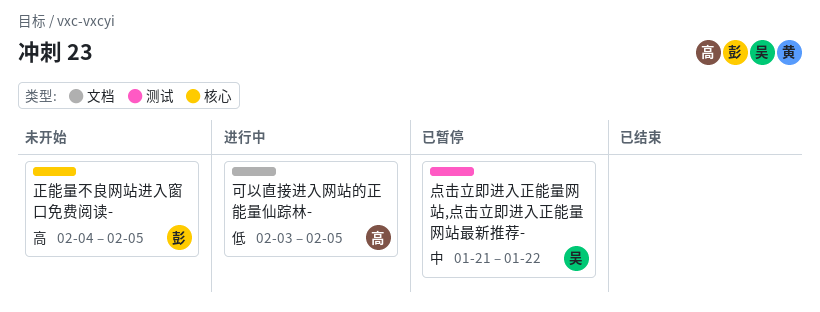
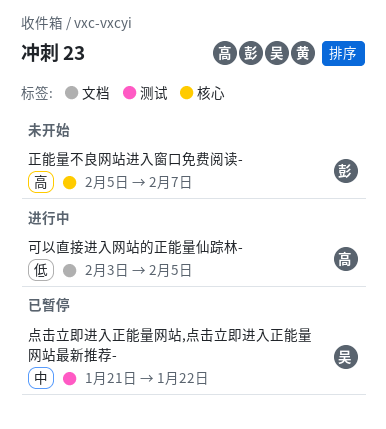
正能量不良网站进入窗口免费阅读-, start: Feb 4 -> Feb 5
正能量不良网站进入窗口免费阅读-, due: Feb 5 -> Feb 7

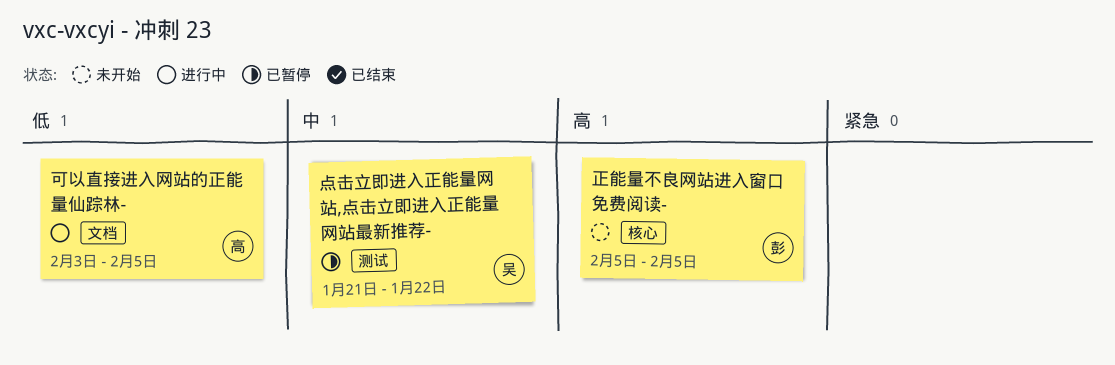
正能量不良网站进入窗口免费阅读-, due: Feb 7 -> Feb 5

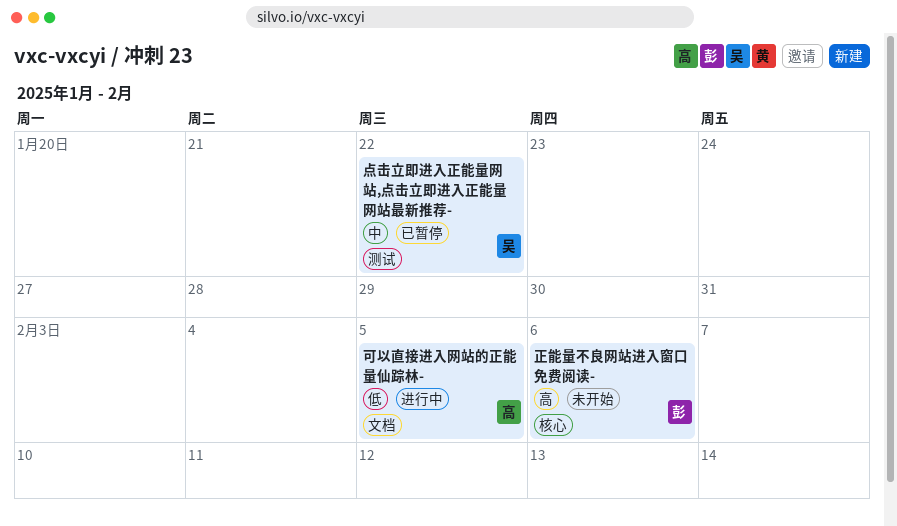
正能量不良网站进入窗口免费阅读-, due: Feb 5 -> Feb 6

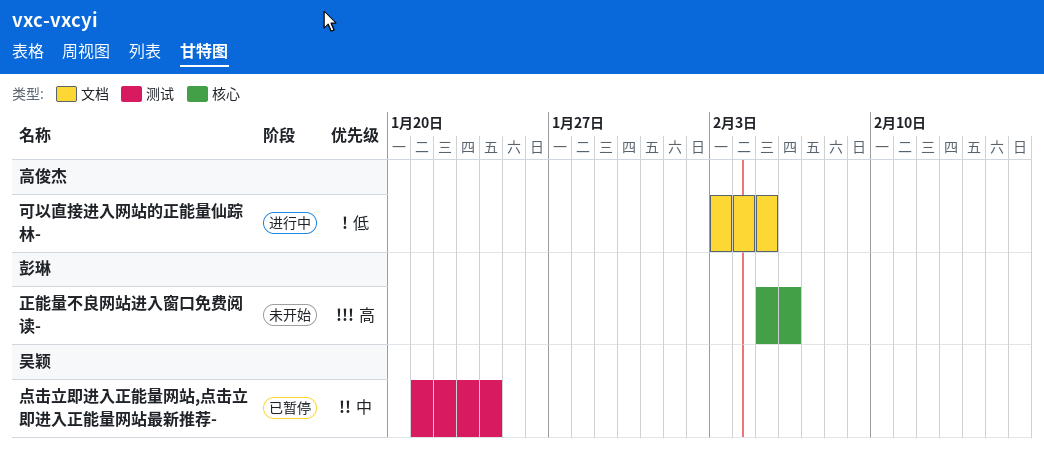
点击立即进入正能量网站,点击立即进入正能量网站最新推荐-, due: Jan 22 -> Jan 24

